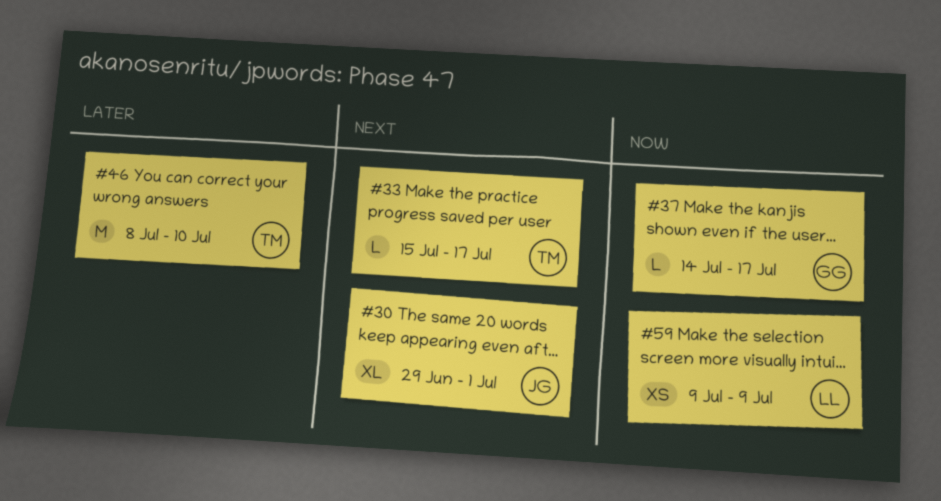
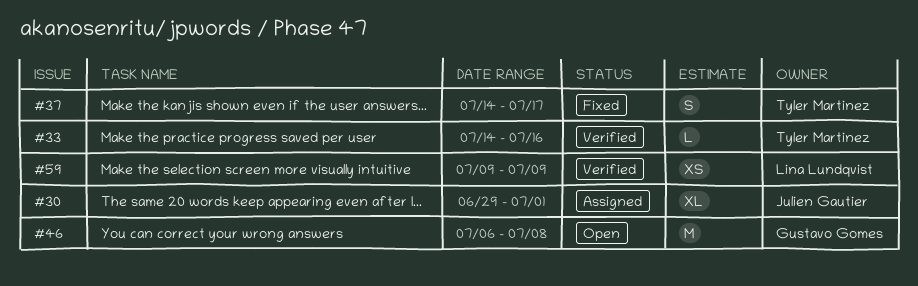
#33, start: Jul 15 -> Jul 14
#33, due: Jul 17 -> Jul 16
#37, owner: Gustavo Gomes -> Tyler Martinez
#37, estimate: L -> S
#46, owner: Tyler Martinez -> Gustavo Gomes
#46, start: Jul 8 -> Jul 6
#46, due: Jul 10 -> Jul 8

